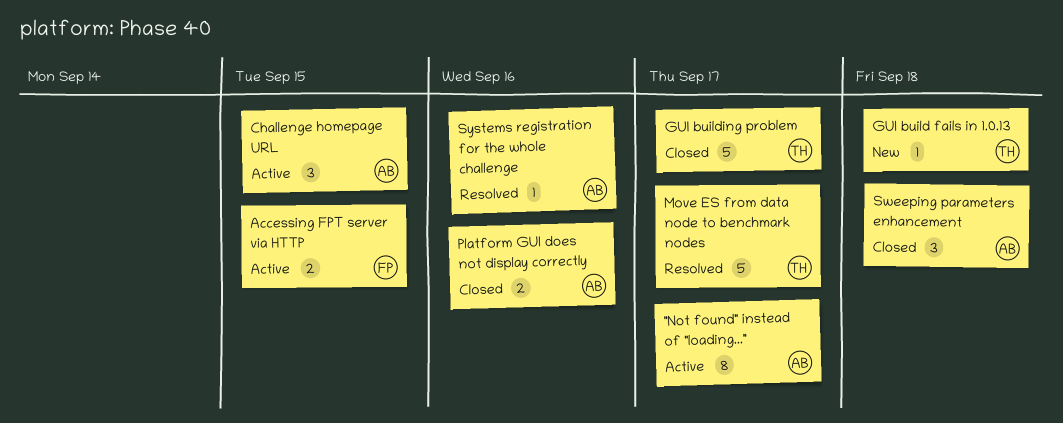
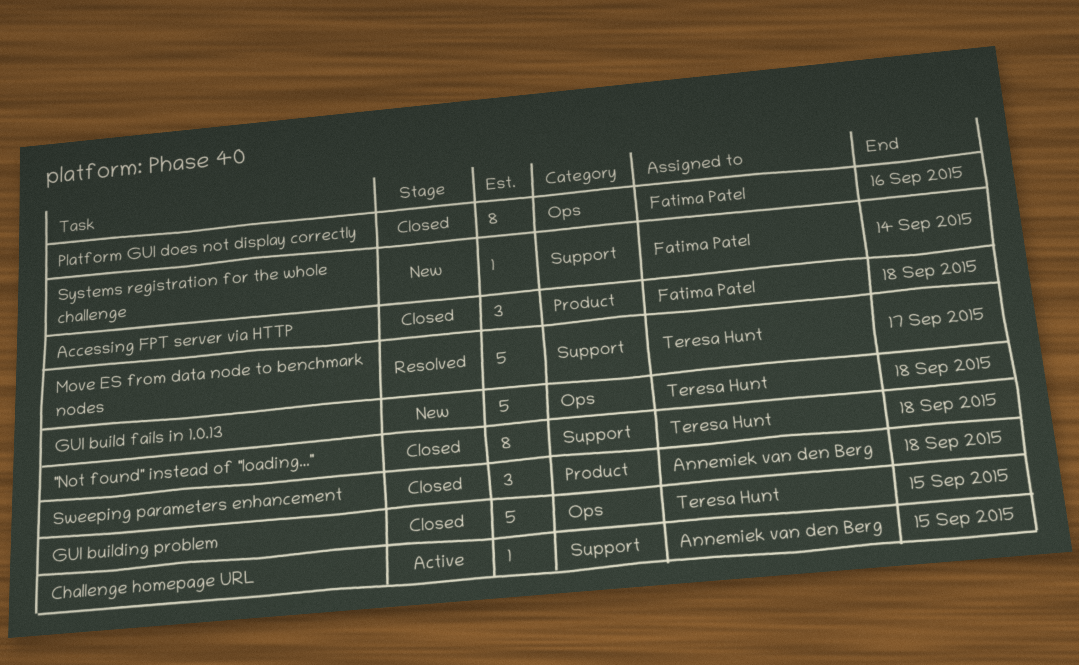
"Not found" instead of "loading...", status: Active -> Closed
"Not found" instead of "loading...", owner: Annemiek van den Berg -> Teresa Hunt
"Not found" instead of "loading...", due: Sep 17 -> Sep 18
Accessing FPT server via HTTP, status: Active -> Closed
Accessing FPT server via HTTP, estimate: 2 -> 3
Accessing FPT server via HTTP, due: Sep 15 -> Sep 18
Challenge homepage URL, estimate: 3 -> 1
GUI build fails in 1.0.13, estimate: 1 -> 5
GUI building problem, due: Sep 17 -> Sep 15
Platform GUI does not display correctly, owner: Annemiek van den Berg -> Fatima Patel
Platform GUI does not display correctly, estimate: 2 -> 8
Systems registration for the whole challenge, status: Resolved -> New
Systems registration for the whole challenge, owner: Annemiek van den Berg -> Fatima Patel
Systems registration for the whole challenge, due: Sep 16 -> Sep 14

